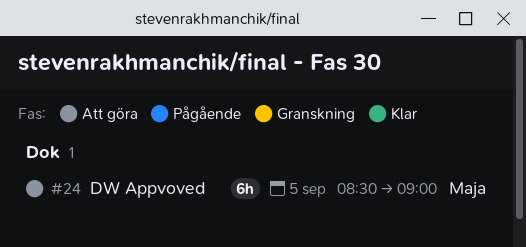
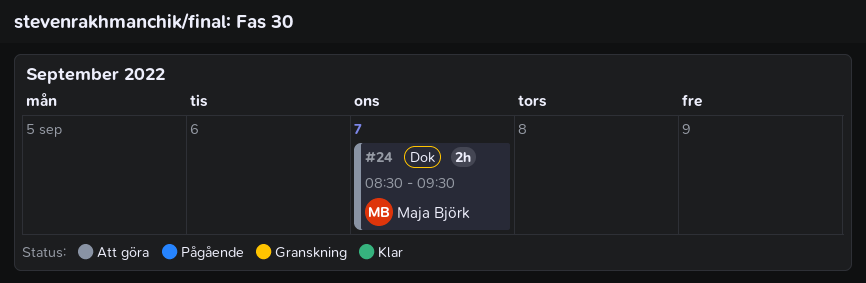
#24, estimate: 6h -> 2h
#24, day: Sep 5 -> Sep 7
#24, ends: 09:00 -> 09:30

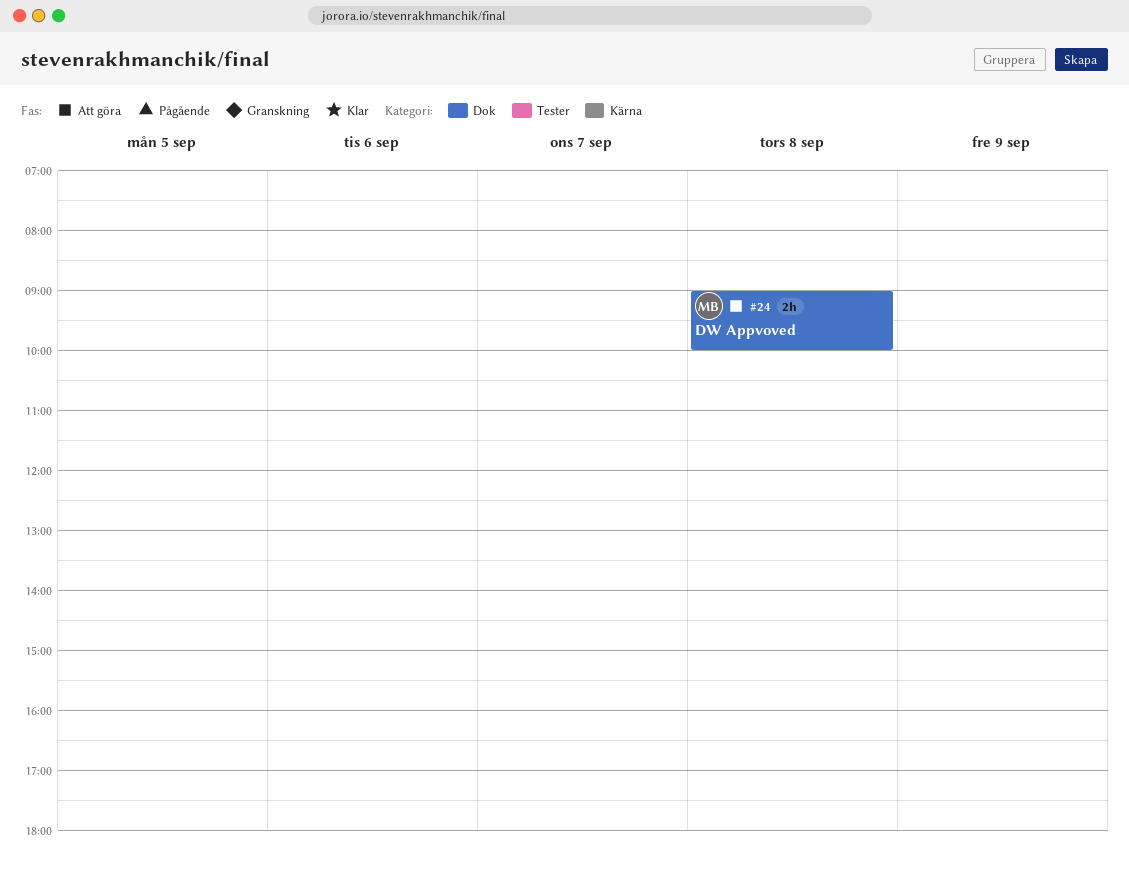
#24, day: Sep 7 -> Sep 8
#24, begins: 08:30 -> 09:00
#24, ends: 09:30 -> 10:00

